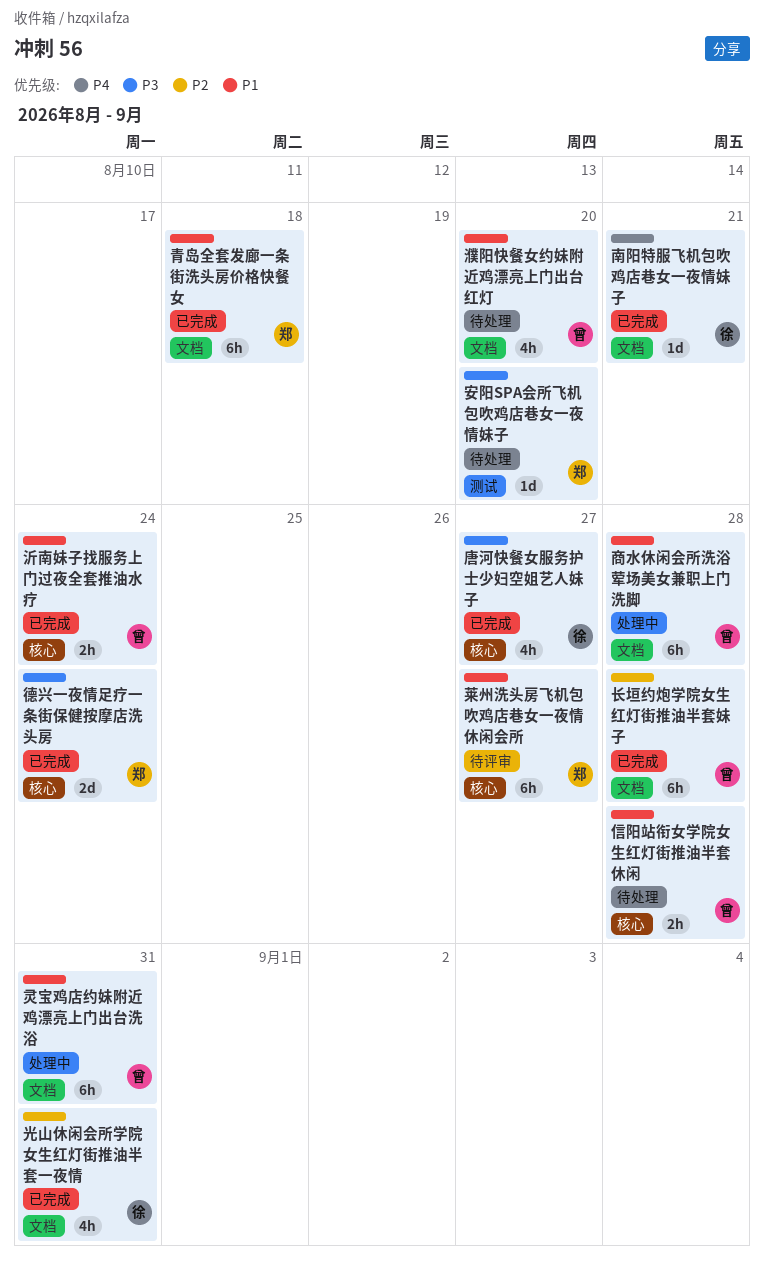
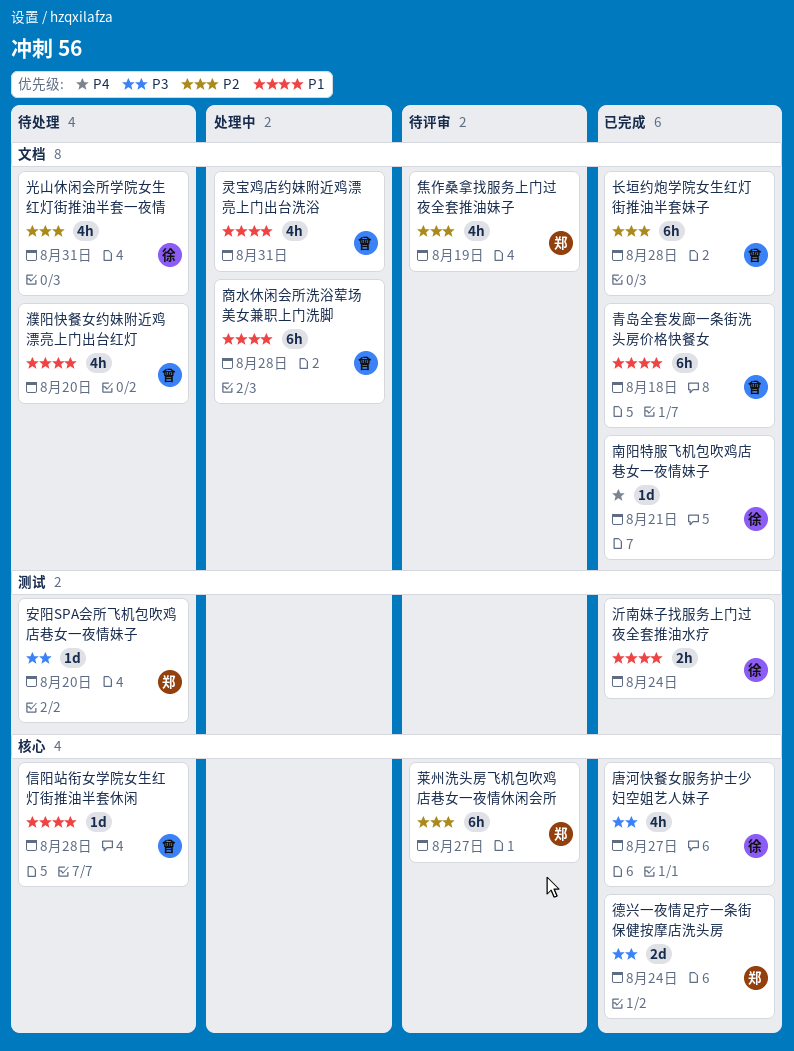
信阳站衔女学院女生红灯街推油半套休闲, estimate: 2h -> 1d
光山休闲会所学院女生红灯街推油半套一夜情, status: 已完成 -> 待处理
沂南妹子找服务上门过夜全套推油水疗, owner: 曾 -> 徐
沂南妹子找服务上门过夜全套推油水疗, label: 核心 -> 测试
灵宝鸡店约妹附近鸡漂亮上门出台洗浴, estimate: 6h -> 4h
焦作桑拿找服务上门过夜全套推油妹子: none -> present
莱州洗头房飞机包吹鸡店巷女一夜情休闲会所, priority: P1 -> P2
青岛全套发廊一条街洗头房价格快餐女, owner: 郑 -> 曾

